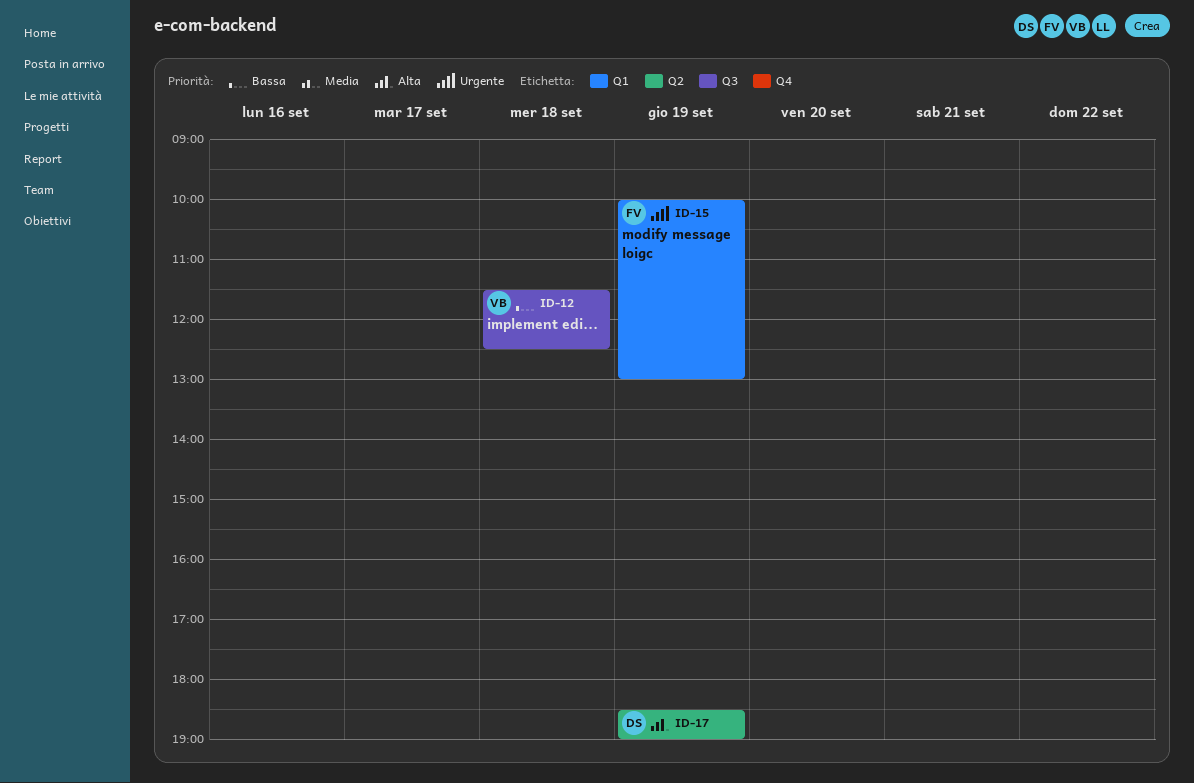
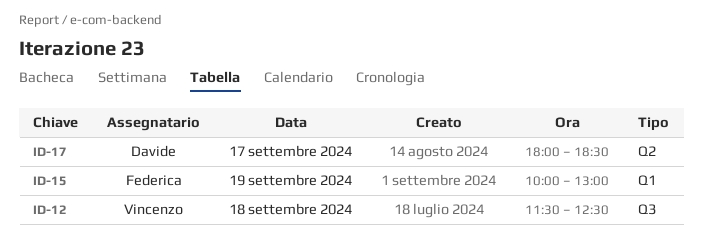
ID-17, day: Sep 19 -> Sep 17
ID-17, begins: 18:30 -> 18:00
ID-17, ends: 19:00 -> 18:30

